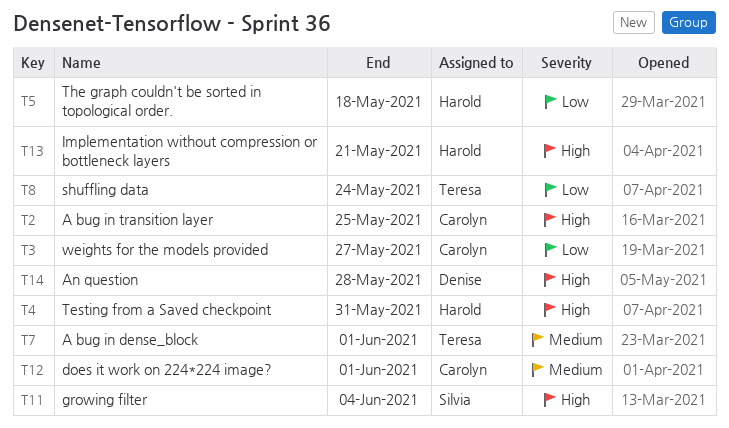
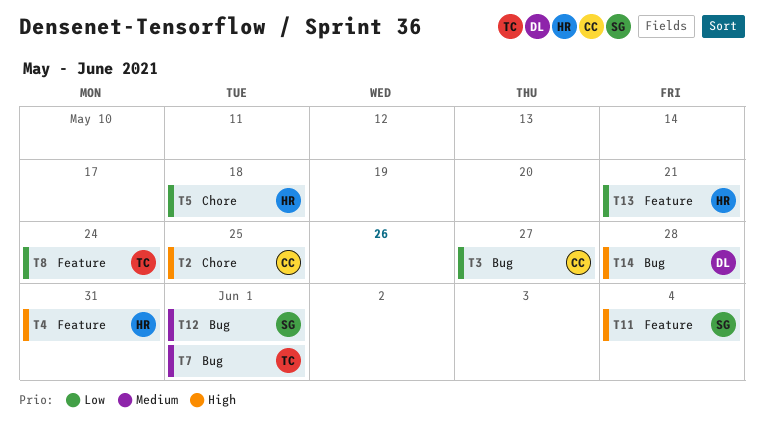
T12, owner: Carolyn -> Silvia
T13, priority: High -> Low

